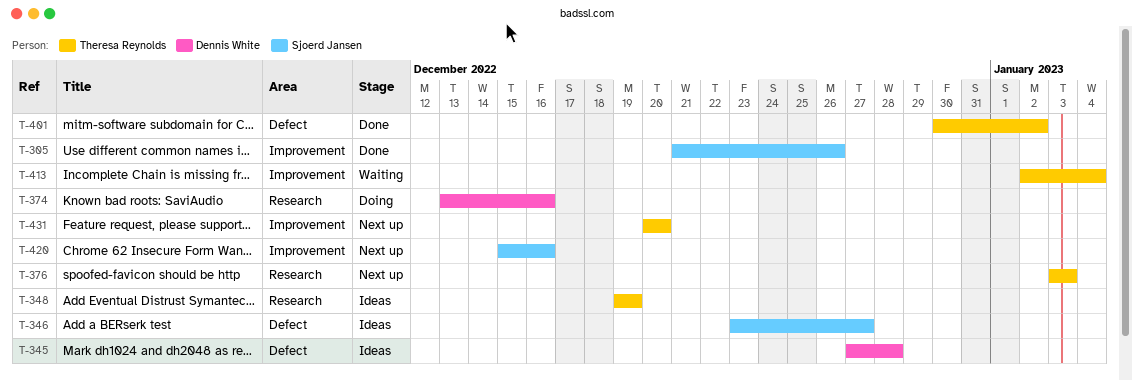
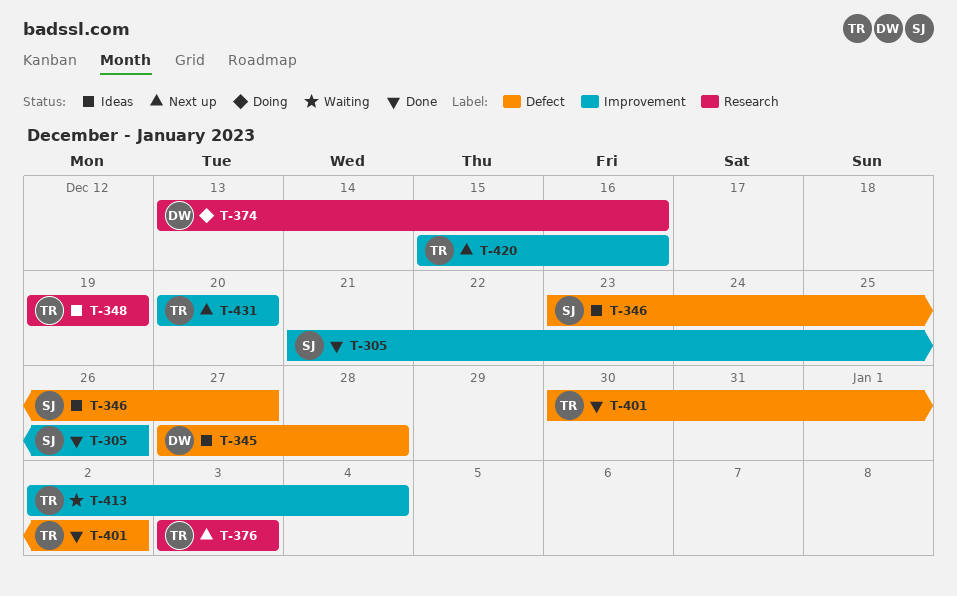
T-420, owner: Sjoerd Jansen -> Theresa Reynolds

